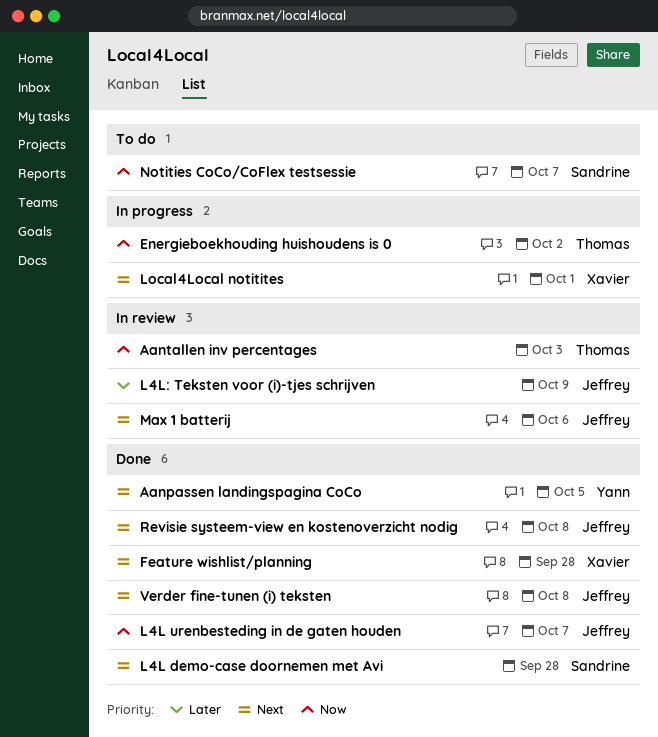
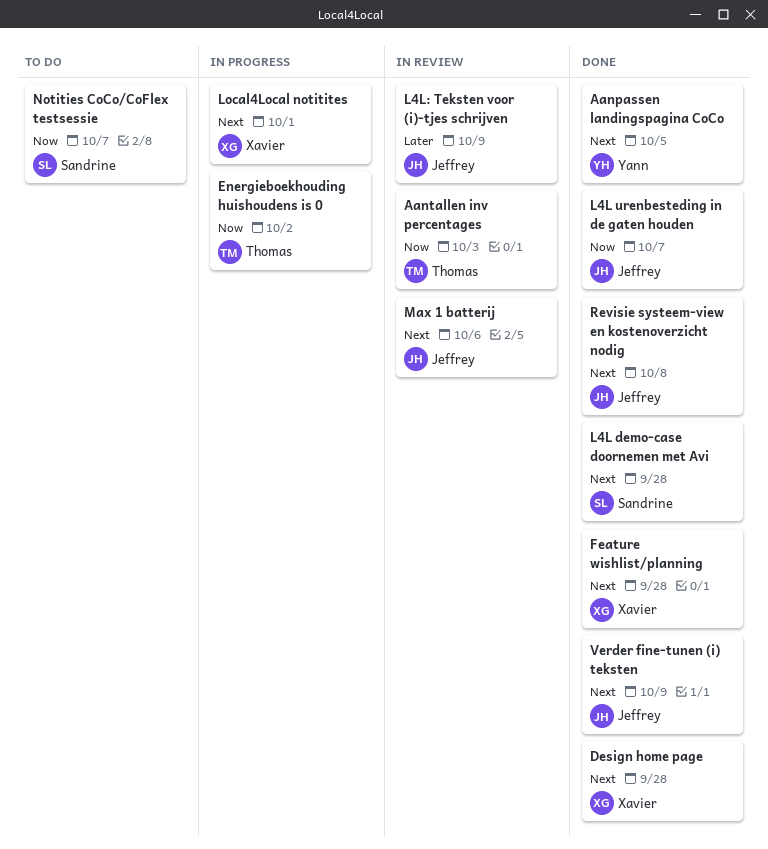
Design home page: none -> present
Verder fine-tunen (i) teksten, due: Oct 8 -> Oct 9

